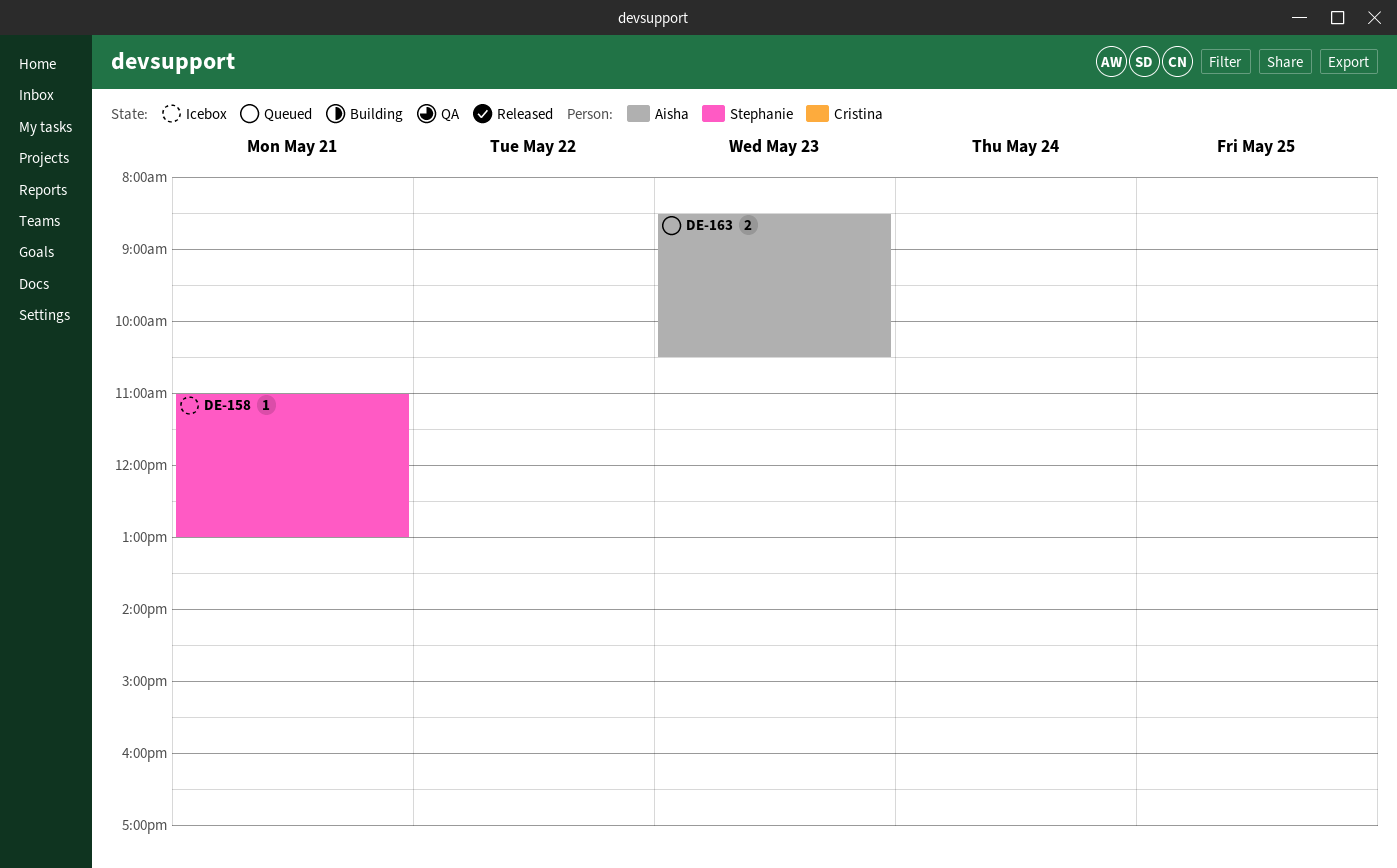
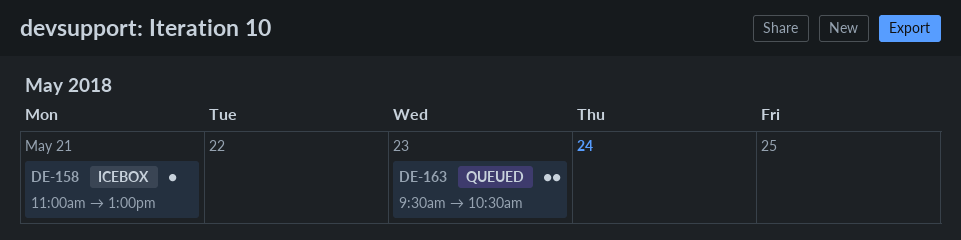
DE-163, begins: 08:30 -> 09:30

